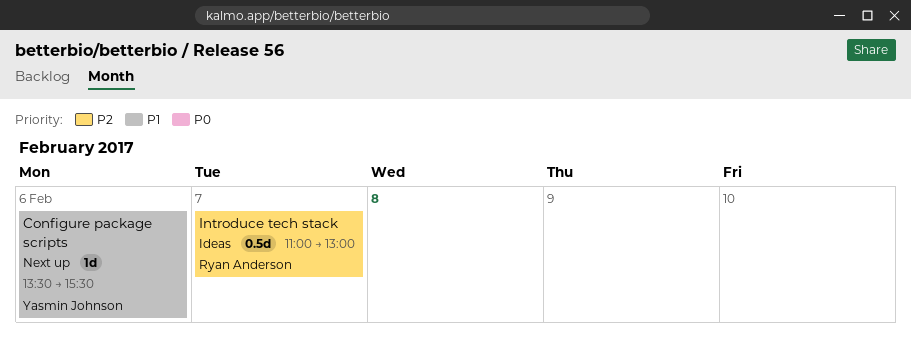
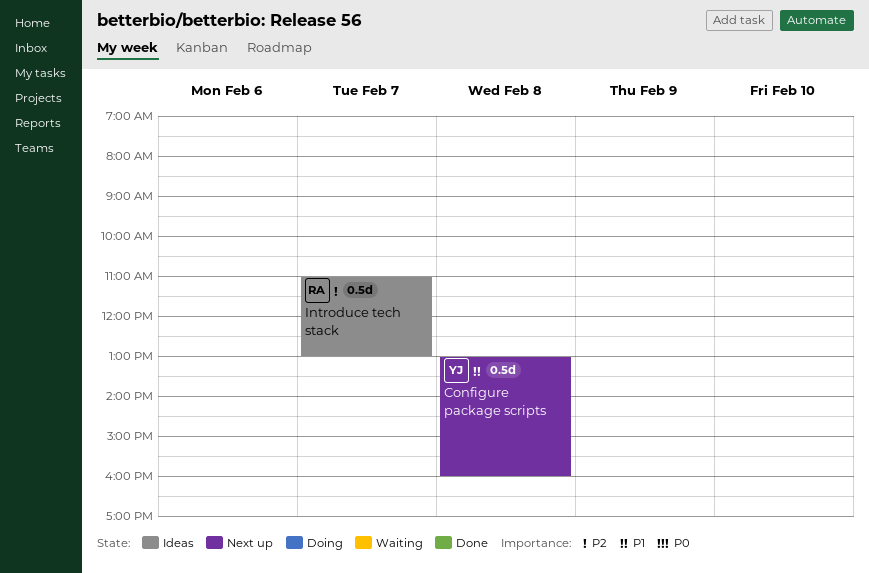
Configure package scripts, estimate: 1d -> 0.5d
Configure package scripts, day: Feb 6 -> Feb 8
Configure package scripts, begins: 13:30 -> 13:00
Configure package scripts, ends: 15:30 -> 16:00

